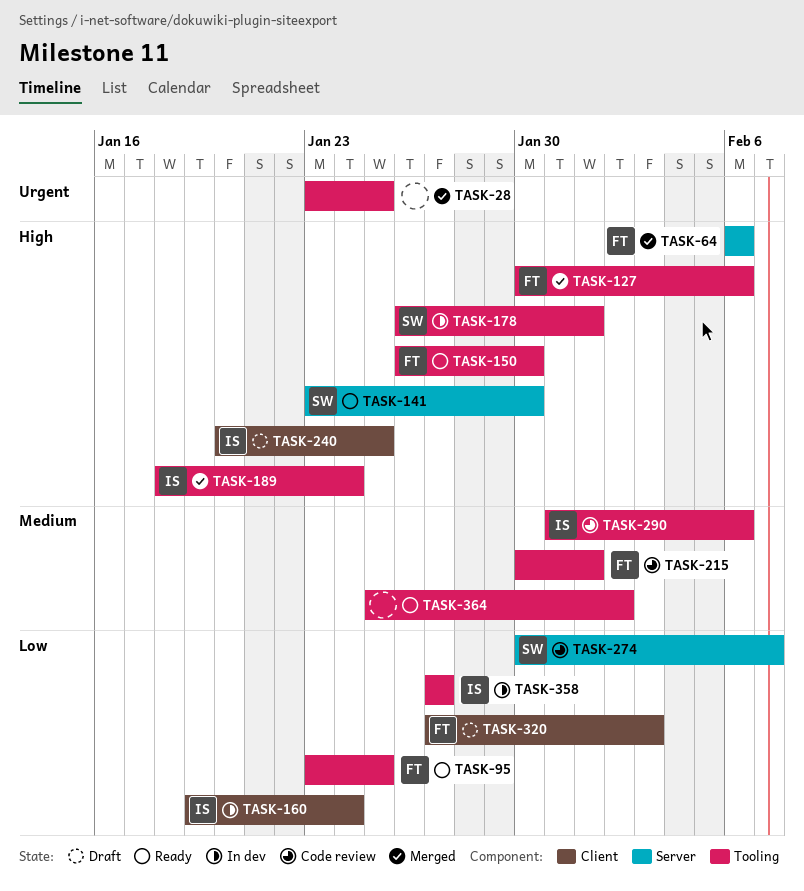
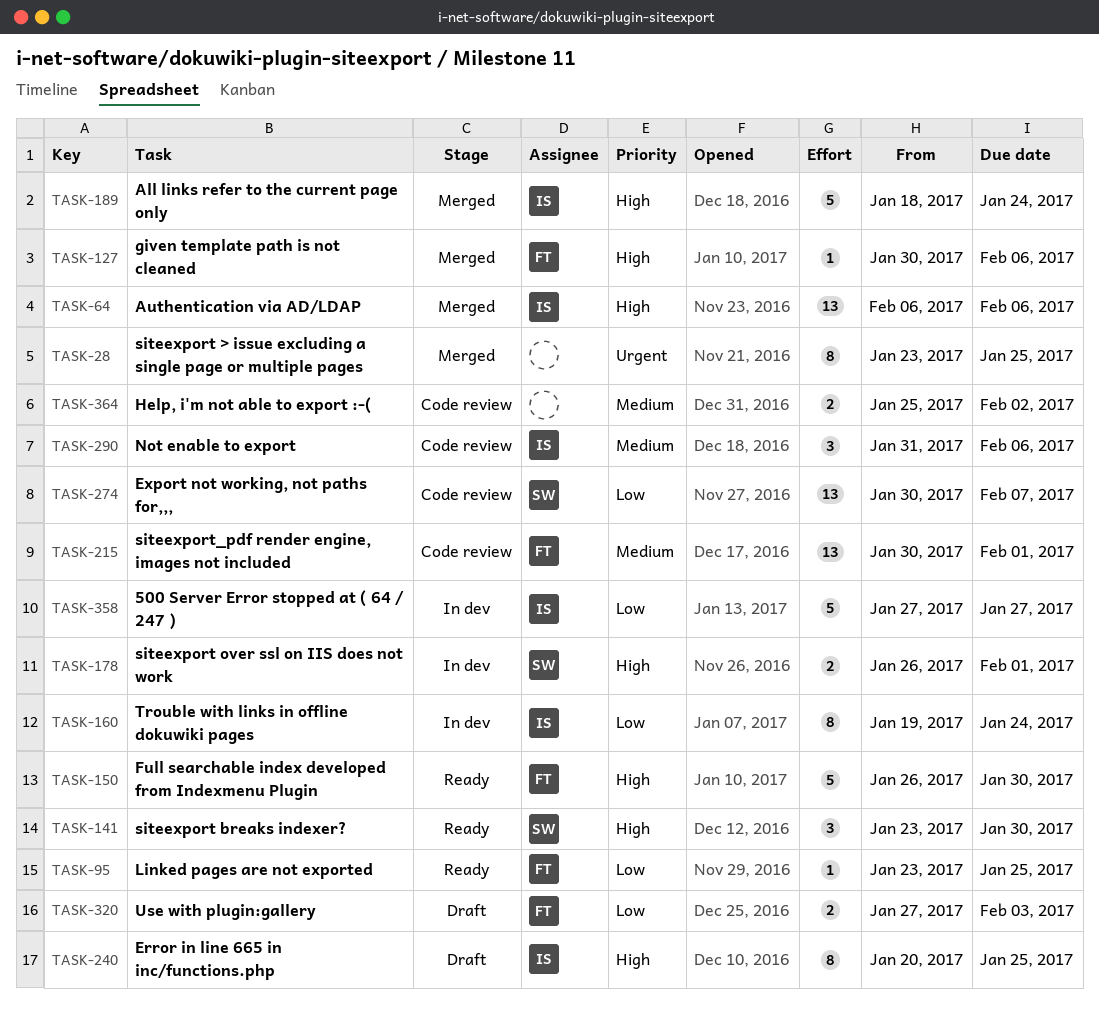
TASK-64, owner: FT -> IS
TASK-364, status: Ready -> Code review

